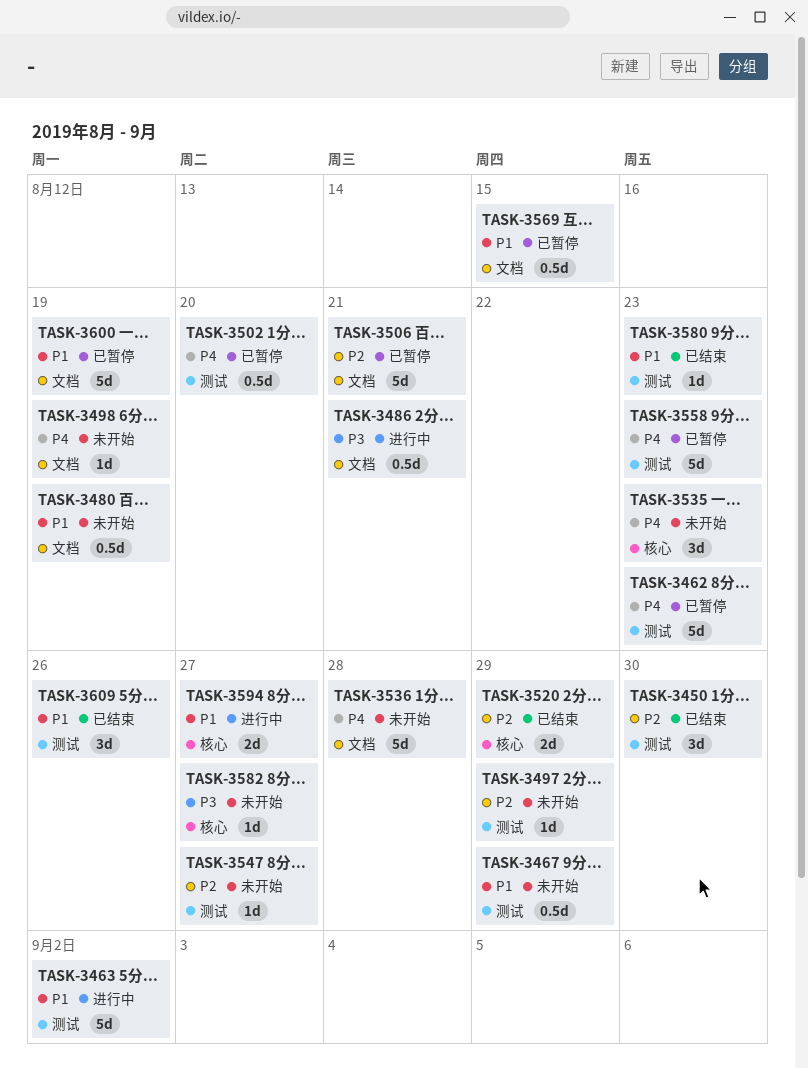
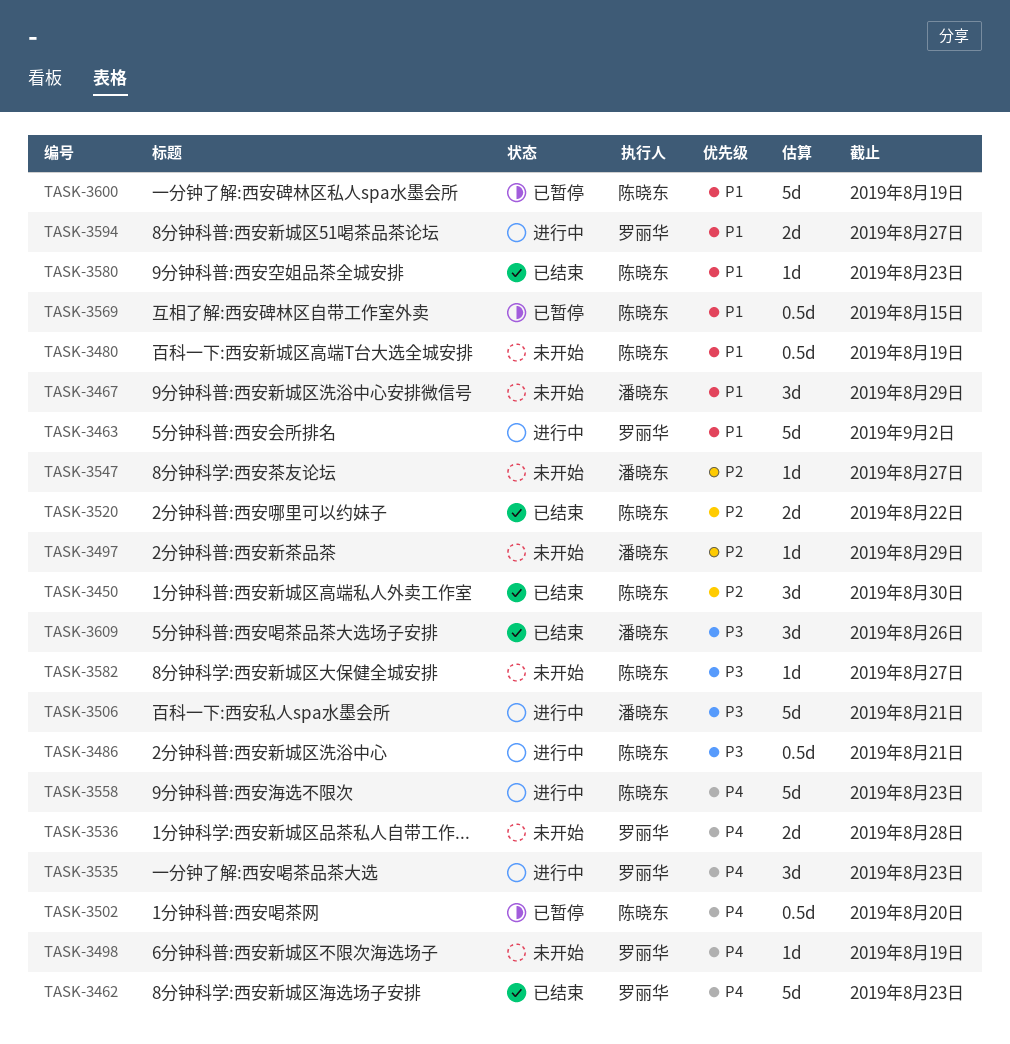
TASK-3462, status: 已暂停 -> 已结束
TASK-3467, estimate: 0.5d -> 3d
TASK-3506, status: 已暂停 -> 进行中
TASK-3506, priority: P2 -> P3
TASK-3520, due: Aug 29 -> Aug 22
TASK-3535, status: 未开始 -> 进行中
TASK-3536, estimate: 5d -> 2d
TASK-3558, status: 已暂停 -> 进行中
TASK-3609, priority: P1 -> P3

